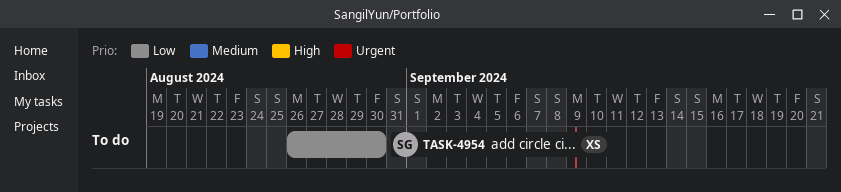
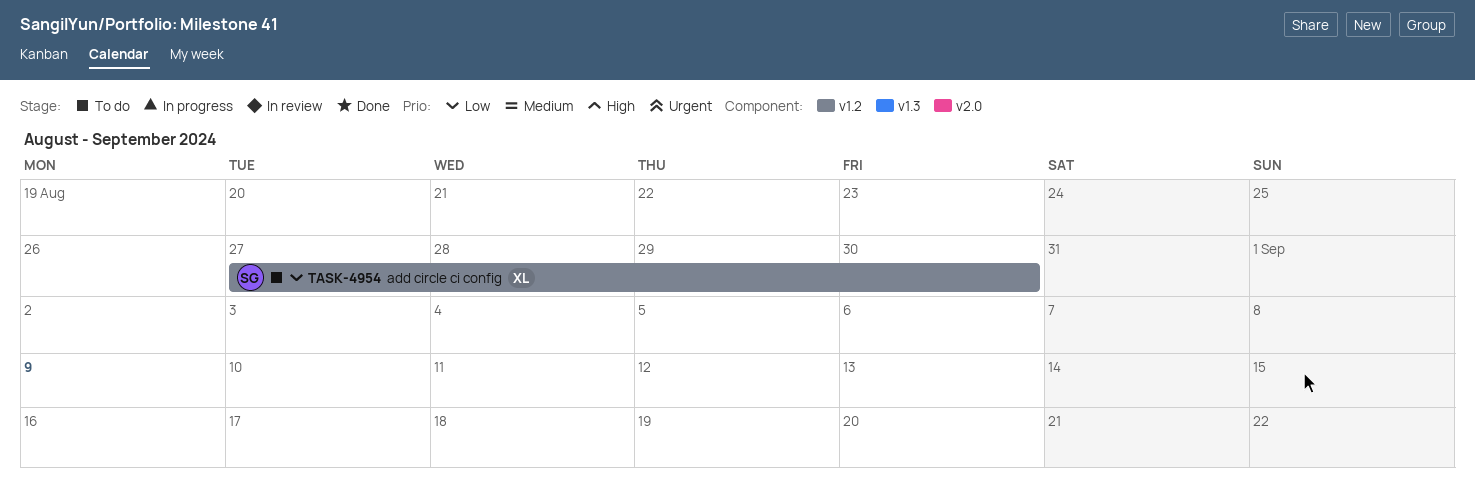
TASK-4954, estimate: XS -> XL
TASK-4954, start: Aug 26 -> Aug 27

